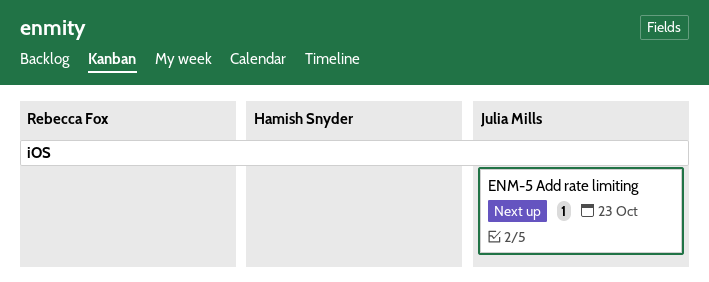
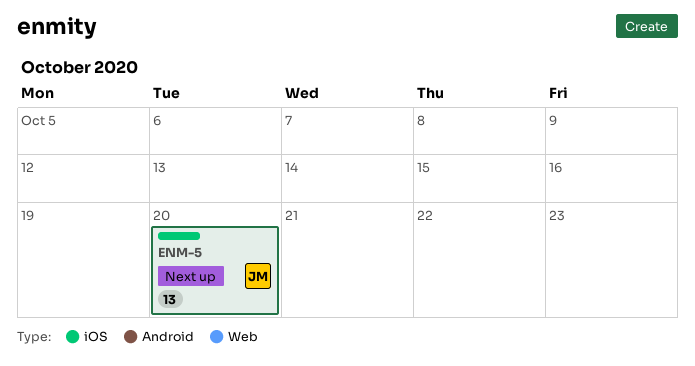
ENM-5, estimate: 1 -> 13
ENM-5, due: Oct 23 -> Oct 20

